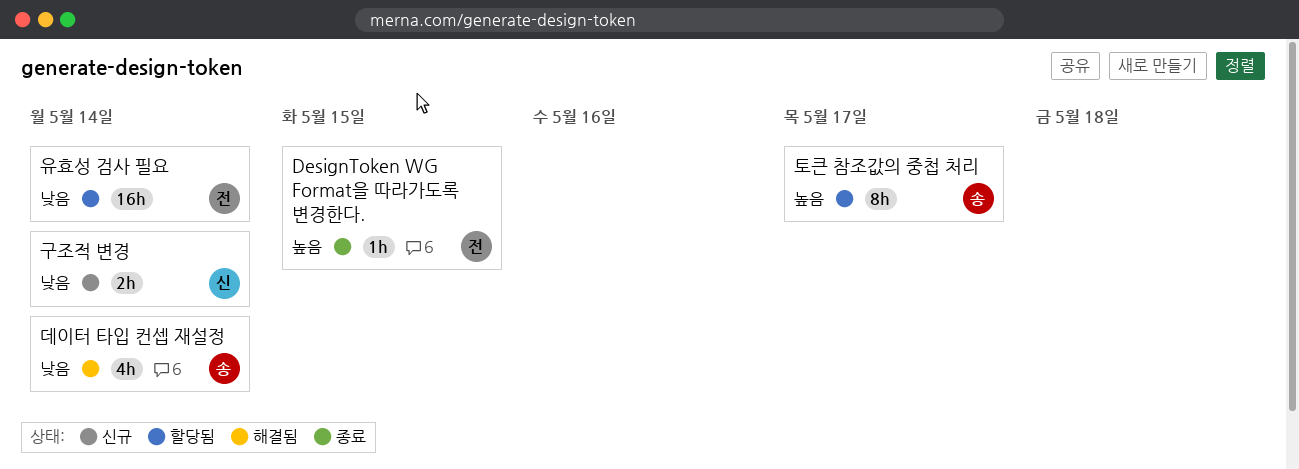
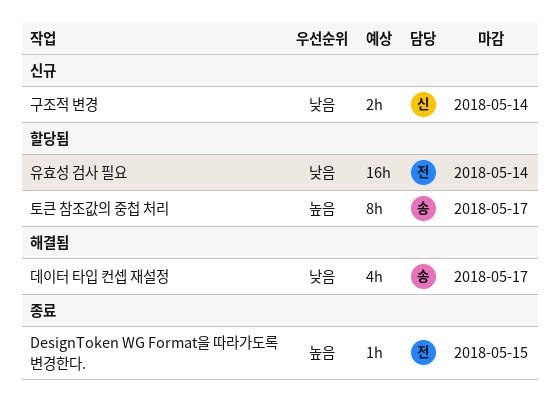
데이터 타입 컨셉 재설정, due: May 14 -> May 17

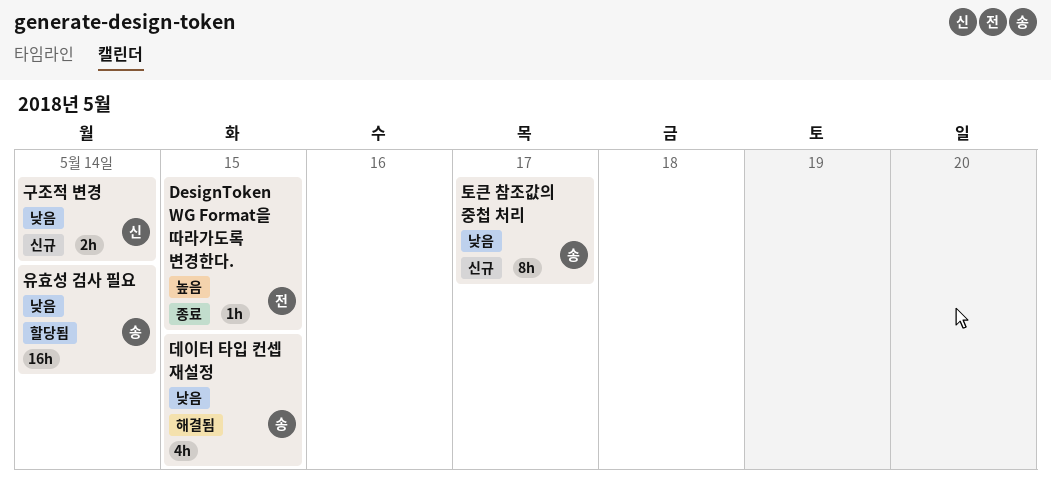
데이터 타입 컨셉 재설정, due: May 17 -> May 15
유효성 검사 필요, owner: 전 -> 송
토큰 참조값의 중첩 처리, status: 할당됨 -> 신규
토큰 참조값의 중첩 처리, priority: 높음 -> 낮음

